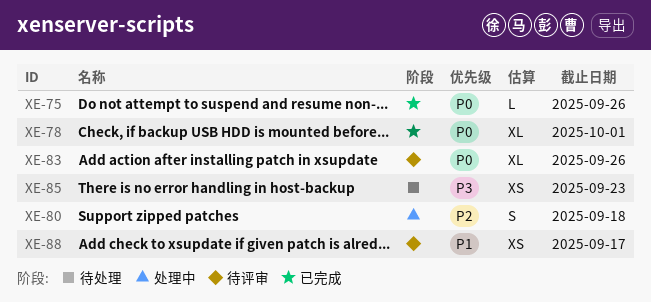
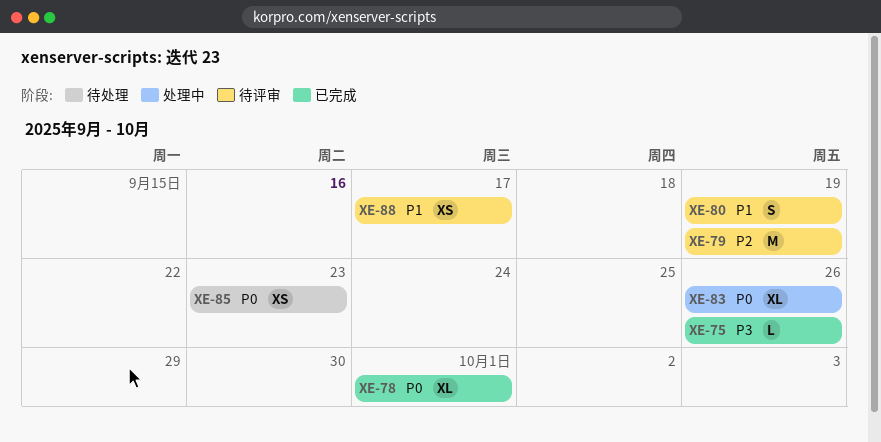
XE-75, priority: P0 -> P3
XE-79: none -> present
XE-80, status: 处理中 -> 待评审
XE-80, priority: P2 -> P1
XE-80, due: Sep 18 -> Sep 19
XE-83, status: 待评审 -> 处理中
XE-85, priority: P3 -> P0

